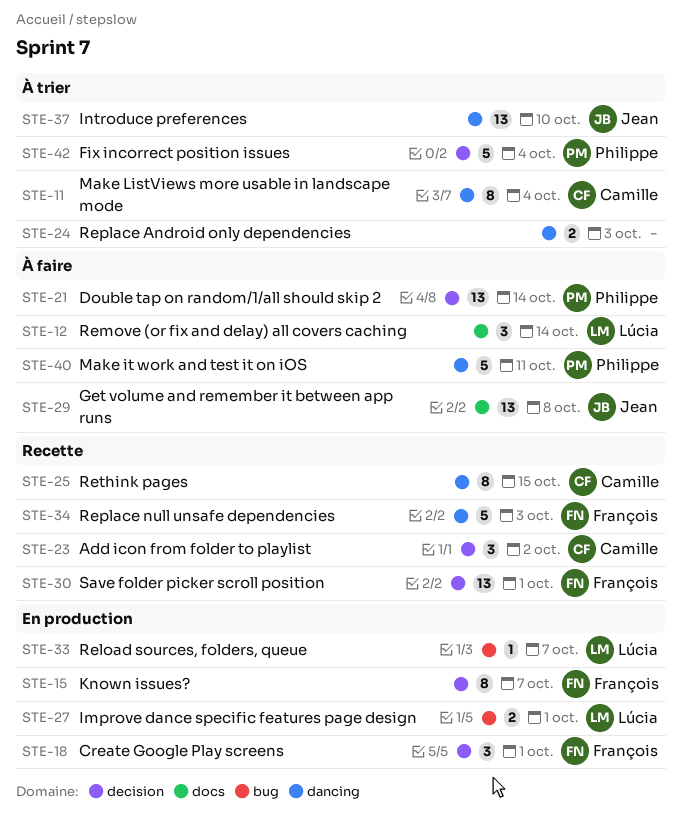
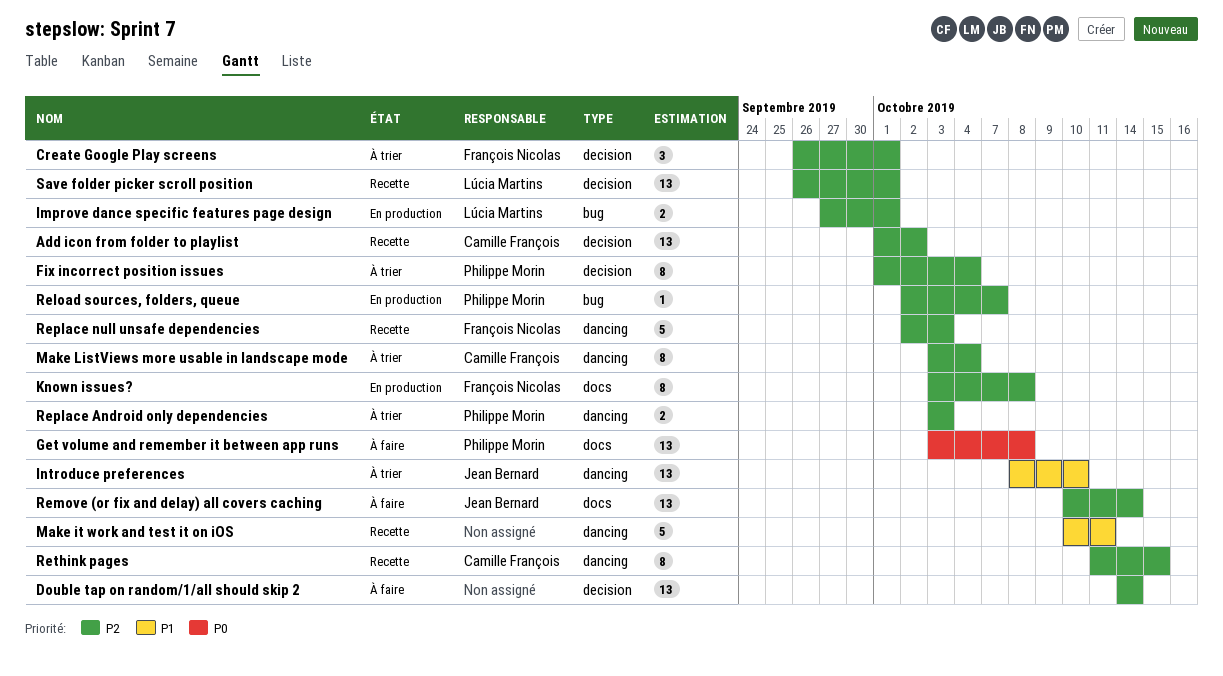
Add icon from folder to playlist, estimate: 3 -> 13
Create Google Play screens, status: En production -> À trier
Double tap on random/1/all should skip 2, owner: Philippe Morin -> none
Fix incorrect position issues, estimate: 5 -> 8
Get volume and remember it between app runs, owner: Jean Bernard -> Philippe Morin
Known issues?, label: decision -> docs
Known issues?, due: Oct 7 -> Oct 8
Make it work and test it on iOS, status: À faire -> Recette
Make it work and test it on iOS, owner: Philippe Morin -> none
Reload sources, folders, queue, owner: Lúcia Martins -> Philippe Morin
Remove (or fix and delay) all covers caching, owner: Lúcia Martins -> Jean Bernard
Remove (or fix and delay) all covers caching, estimate: 3 -> 13
Replace Android only dependencies, owner: none -> Philippe Morin
Save folder picker scroll position, owner: François Nicolas -> Lúcia Martins

